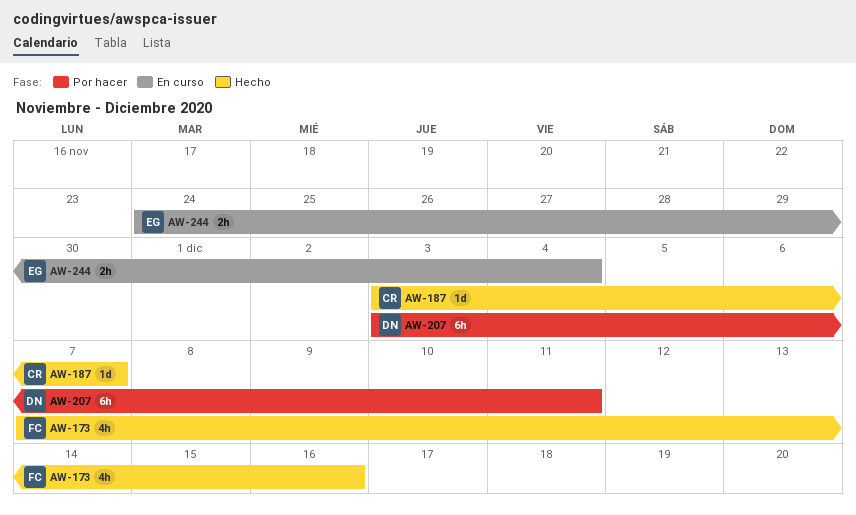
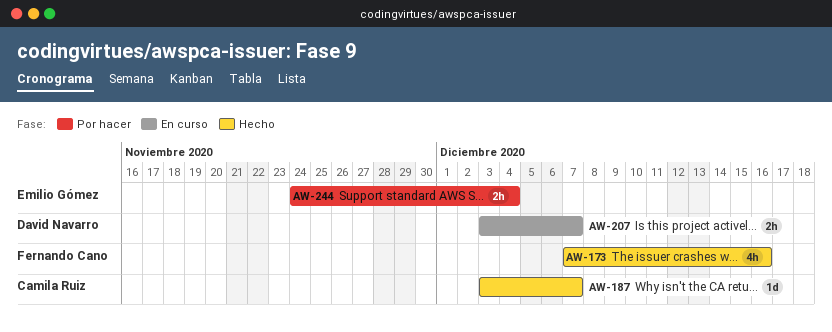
AW-207, status: Por hacer -> En curso
AW-207, estimate: 6h -> 2h
AW-207, due: Dec 11 -> Dec 7
AW-244, status: En curso -> Por hacer

